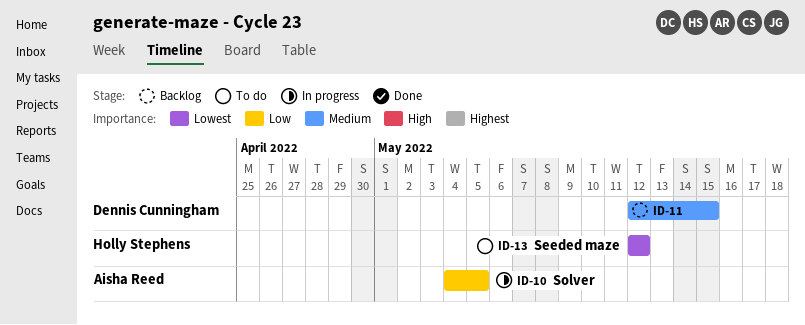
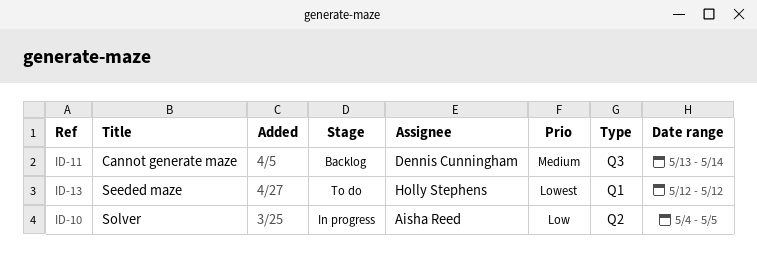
ID-11, start: May 12 -> May 13
ID-11, due: May 15 -> May 14

